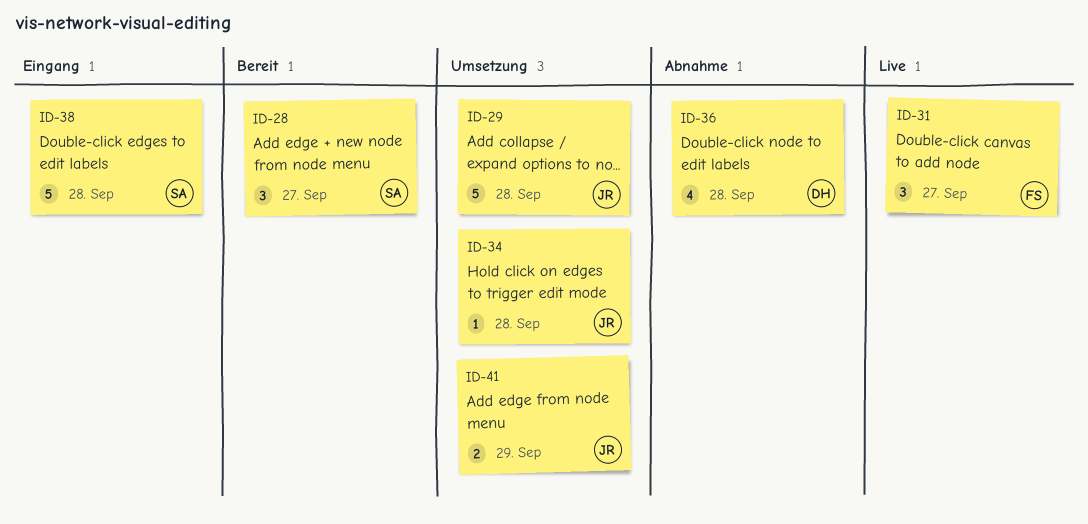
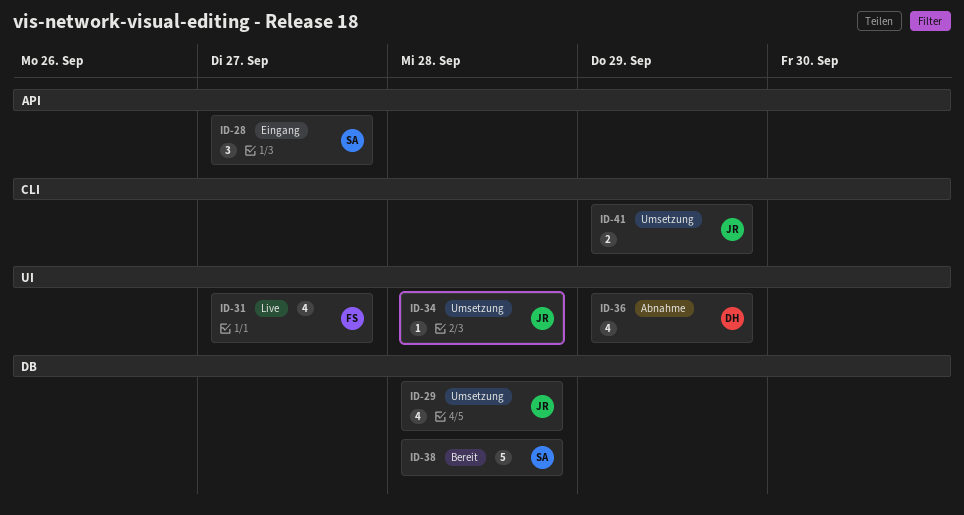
ID-28, status: Bereit -> Eingang
ID-29, estimate: 5 -> 4
ID-31, estimate: 3 -> 4
ID-36, due: Sep 28 -> Sep 29
ID-38, status: Eingang -> Bereit

